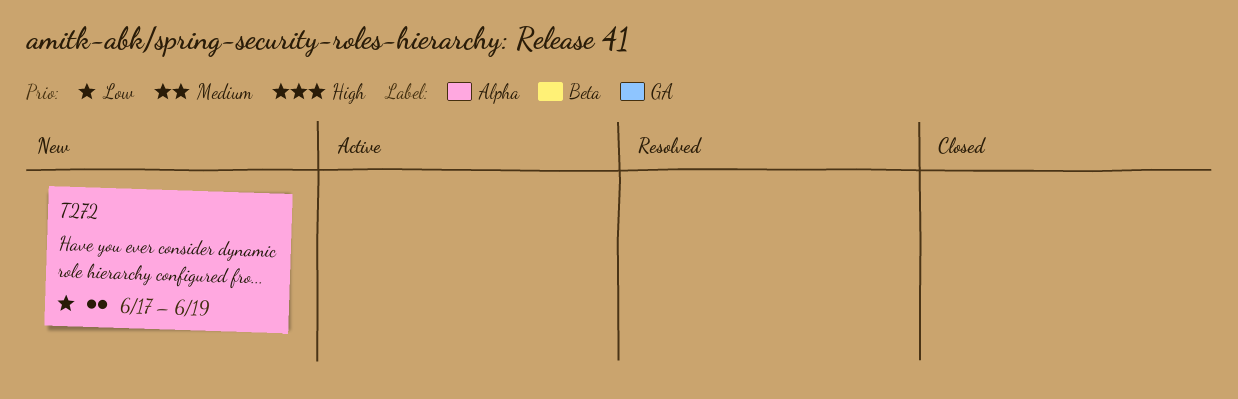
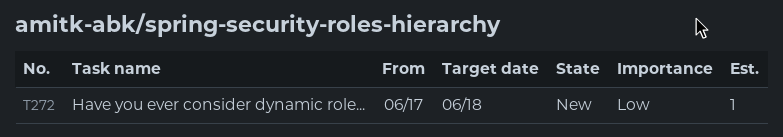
T272, estimate: 2 -> 1
T272, due: Jun 19 -> Jun 18

